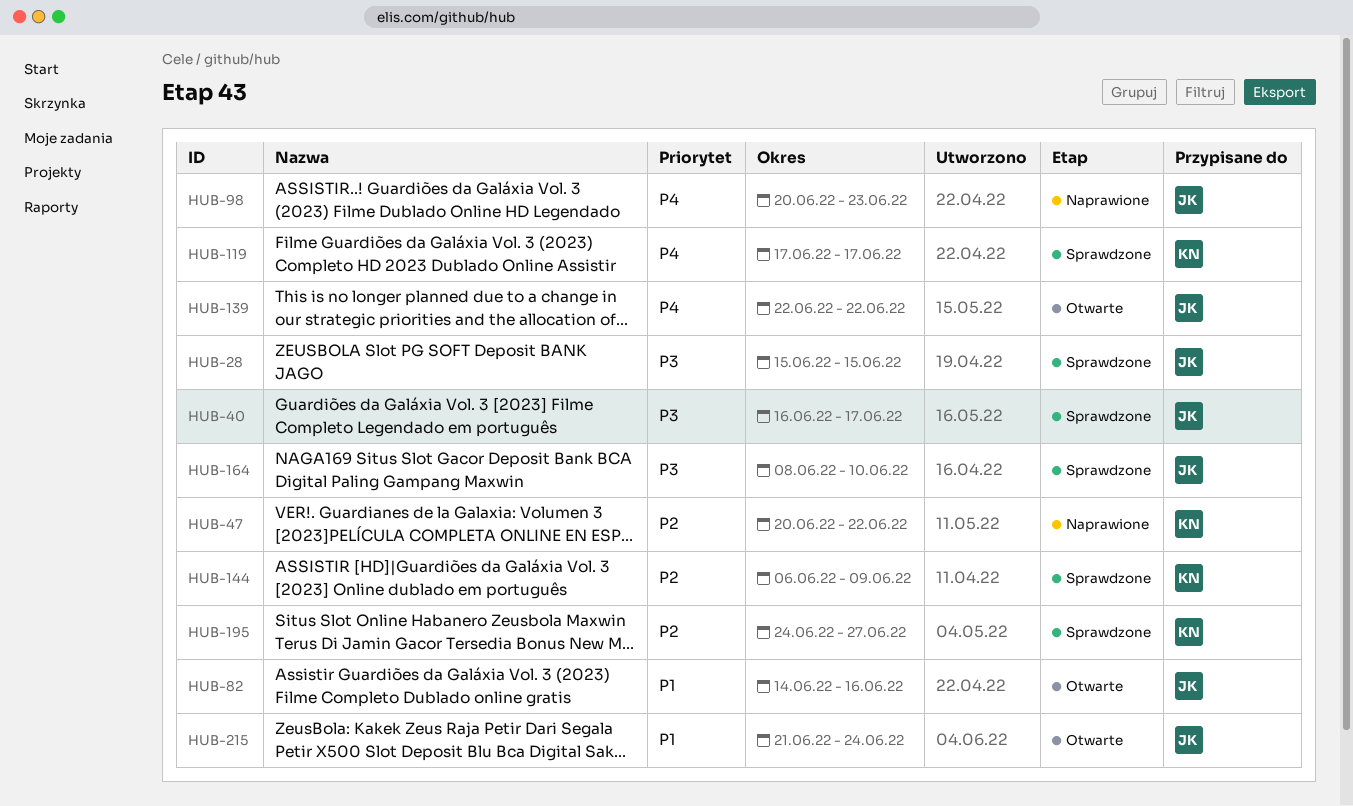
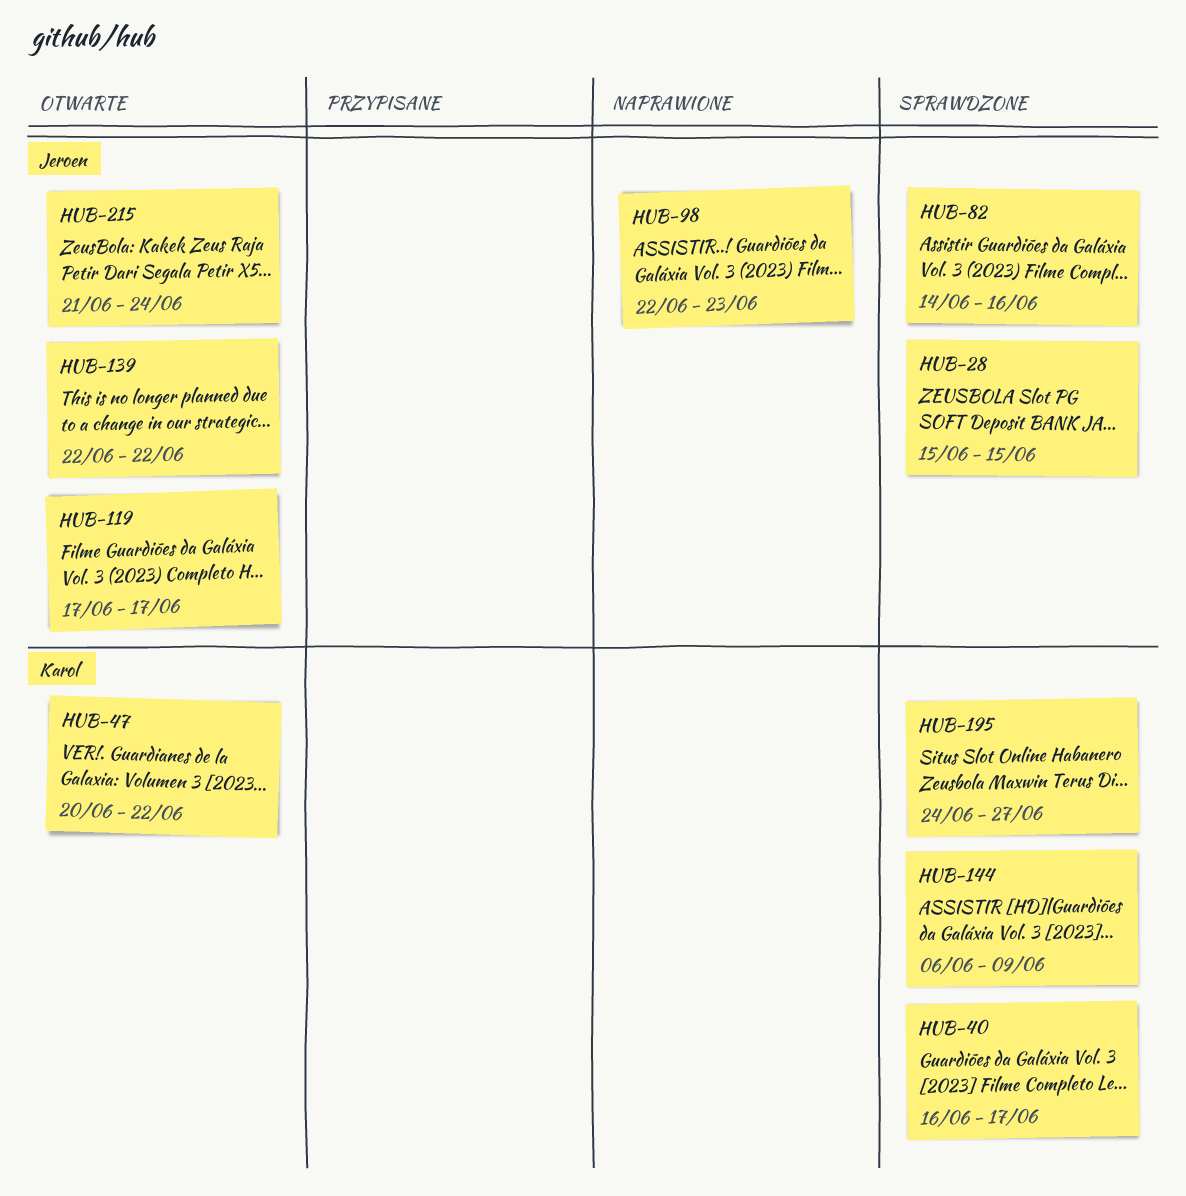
HUB-40, owner: Jeroen -> Karol
HUB-47, status: Naprawione -> Otwarte
HUB-82, status: Otwarte -> Sprawdzone
HUB-98, start: Jun 20 -> Jun 22
HUB-119, status: Sprawdzone -> Otwarte
HUB-119, owner: Karol -> Jeroen
HUB-164: present -> none

